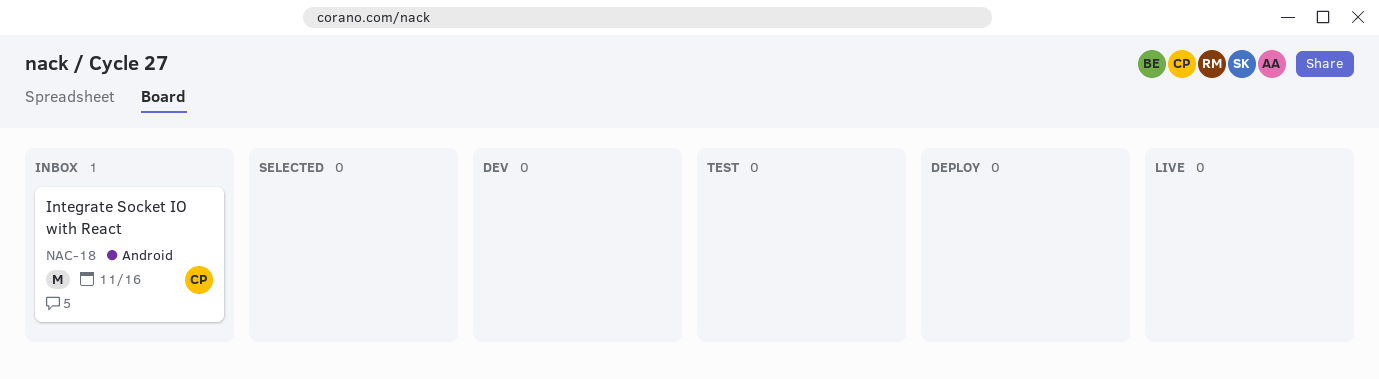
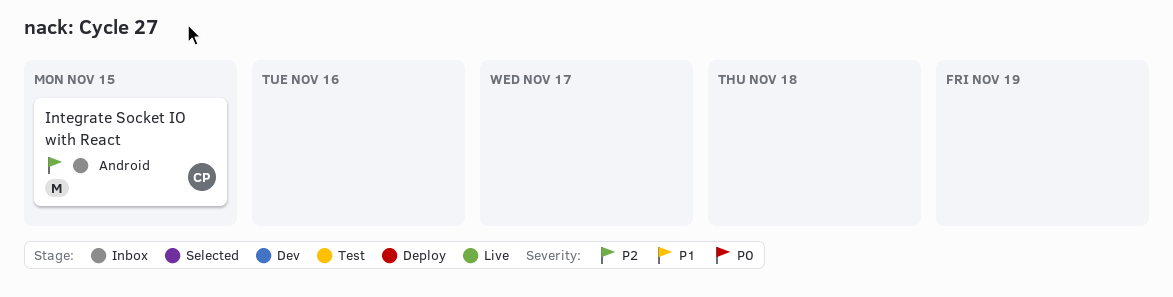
Integrate Socket IO with React, due: Nov 16 -> Nov 15

